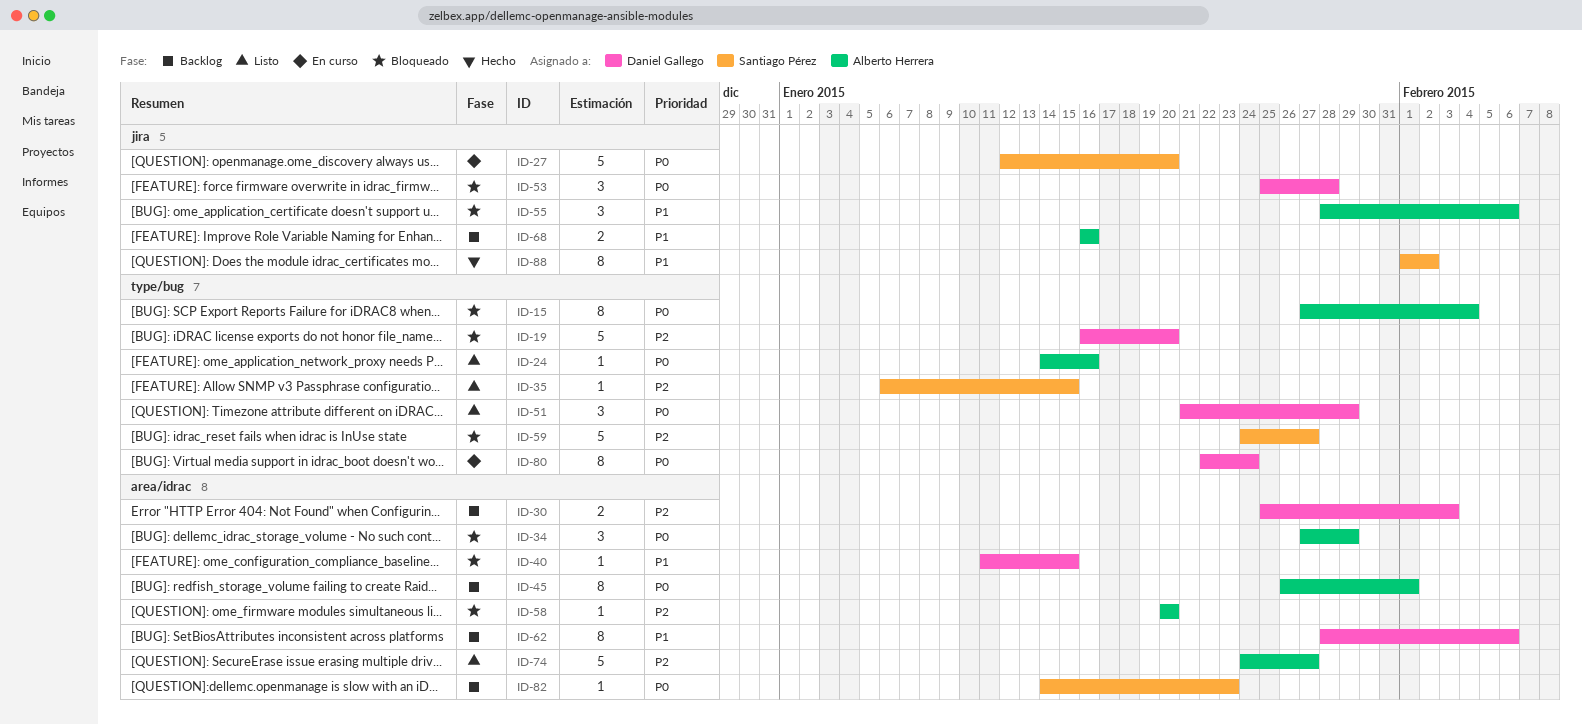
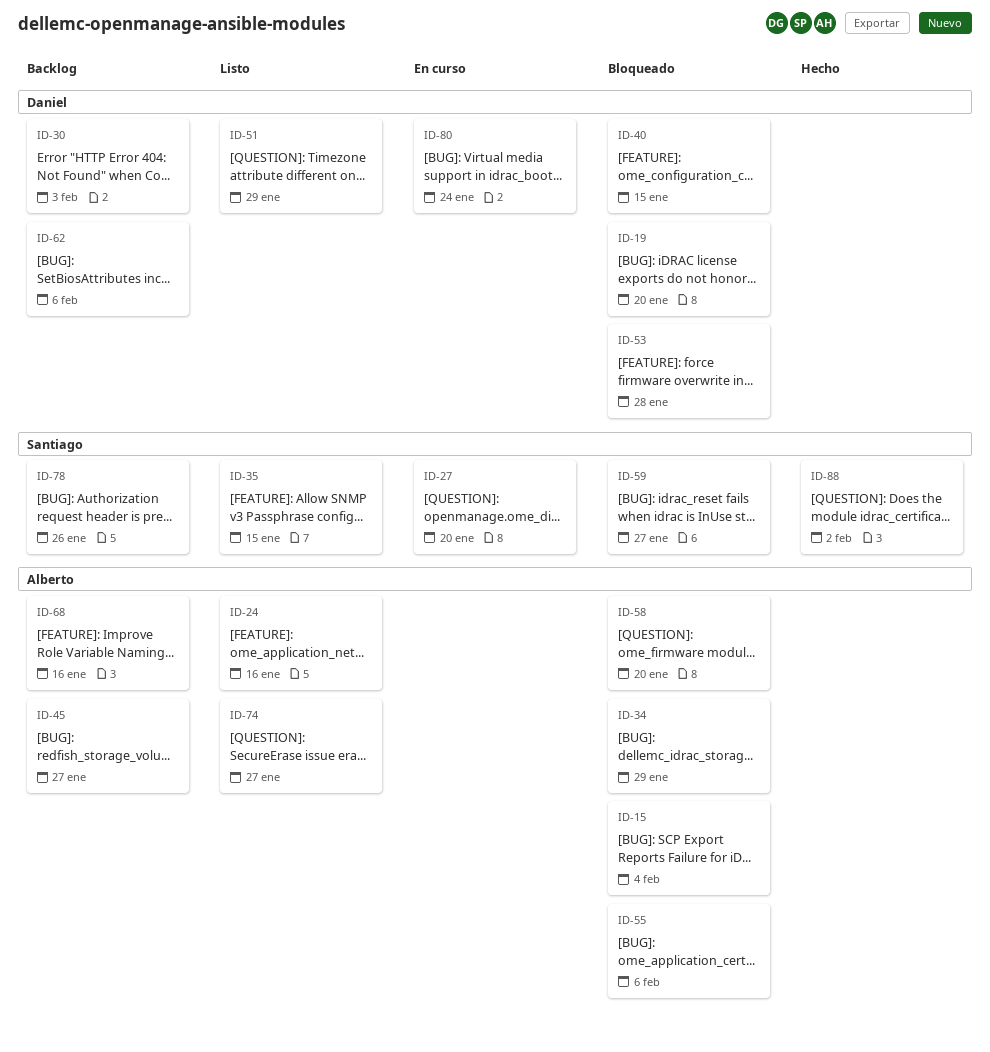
ID-45, due: Feb 1 -> Jan 27
ID-78: none -> present
ID-82: present -> none

